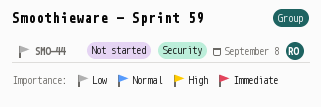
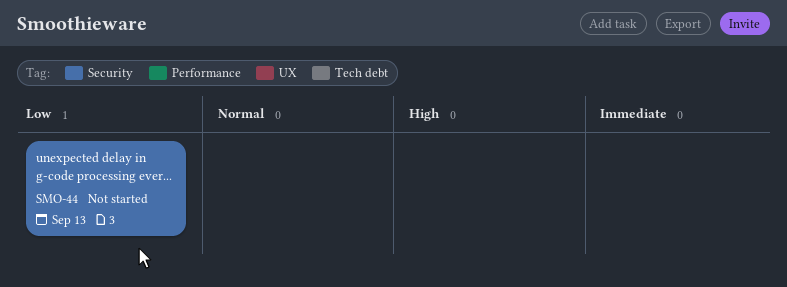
SMO-44, due: Sep 8 -> Sep 13

